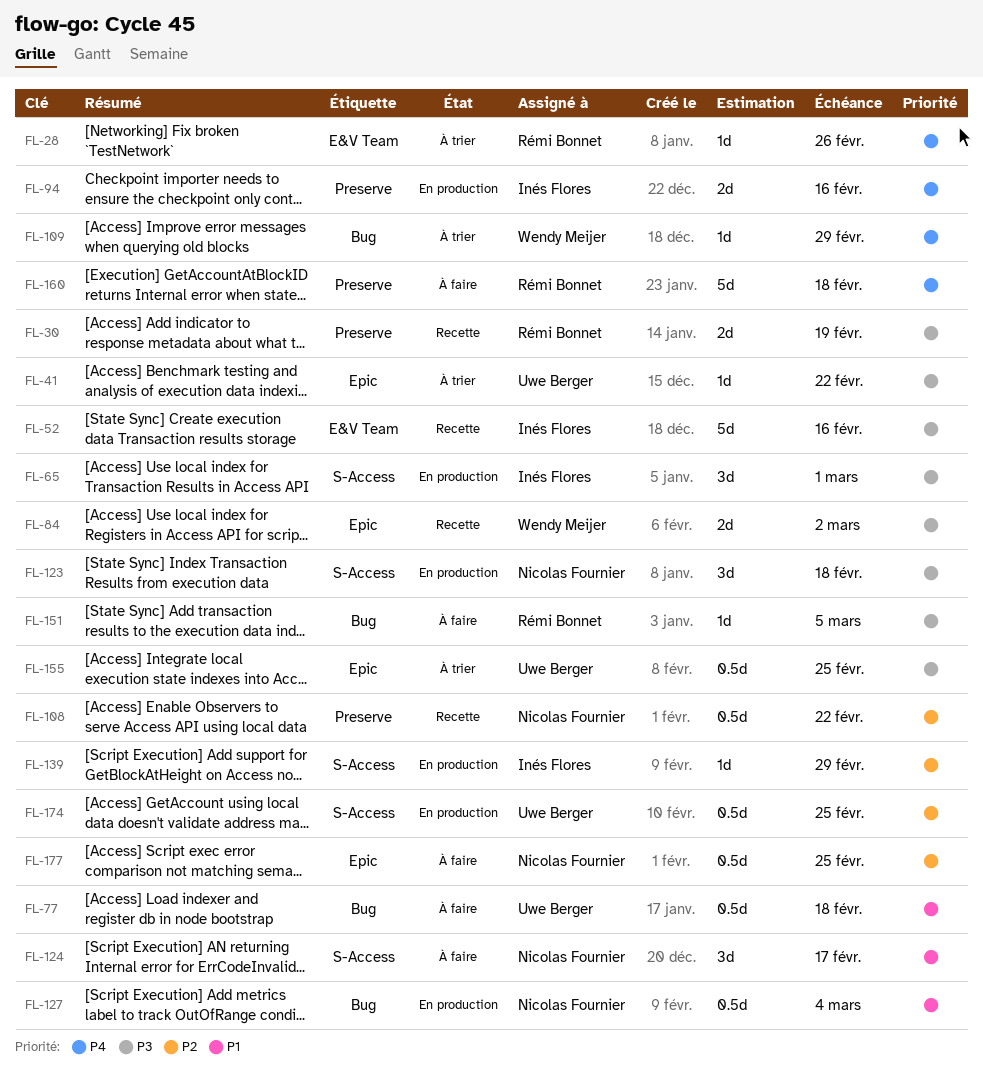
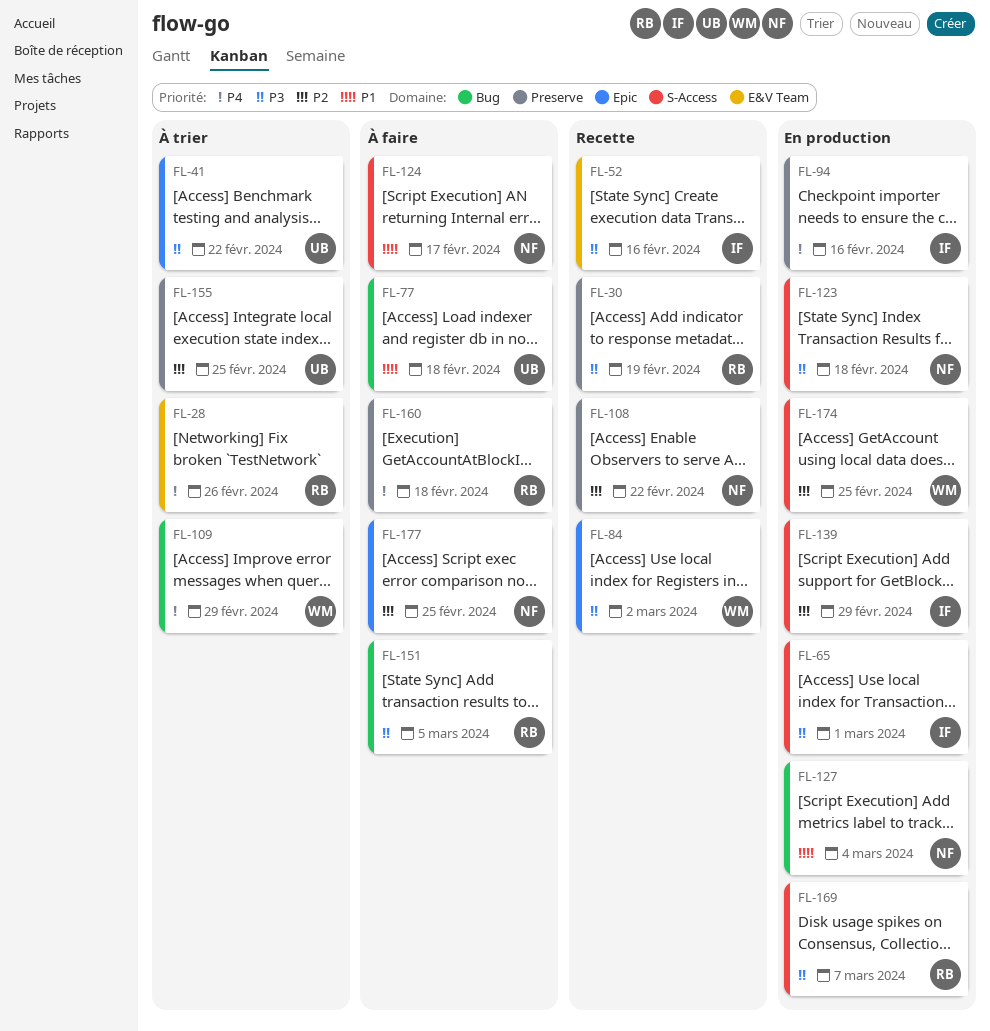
FL-155, priority: P3 -> P2
FL-155, label: Epic -> Preserve
FL-169: none -> present
FL-174, owner: Uwe Berger -> Wendy Meijer

